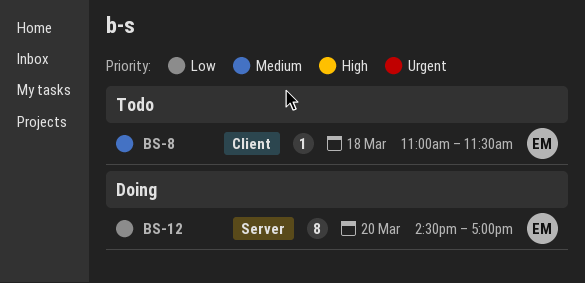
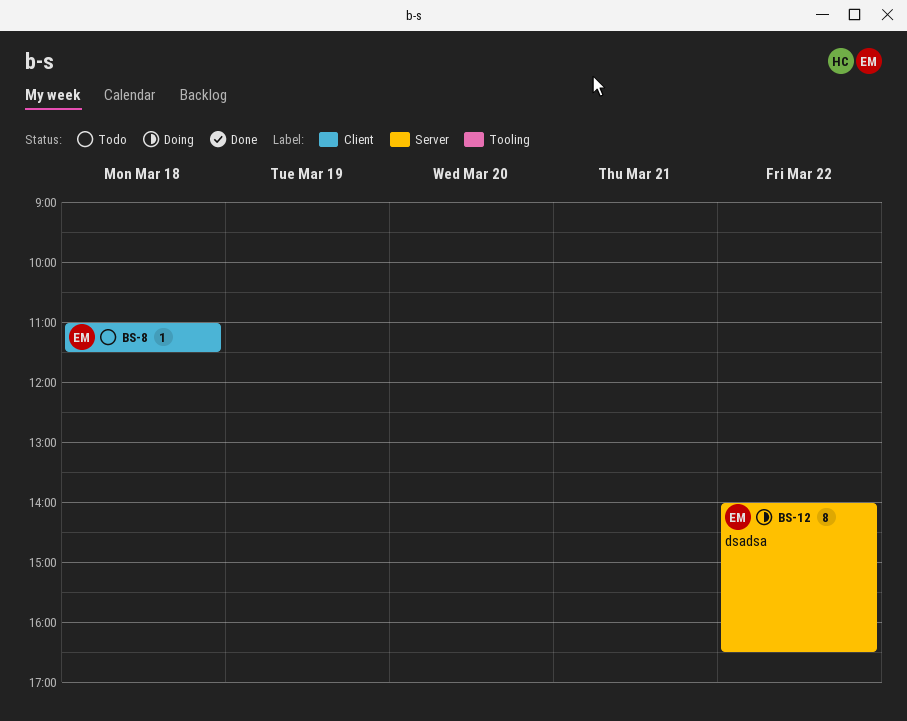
BS-12, day: Mar 20 -> Mar 22
BS-12, begins: 14:30 -> 14:00
BS-12, ends: 17:00 -> 16:30

